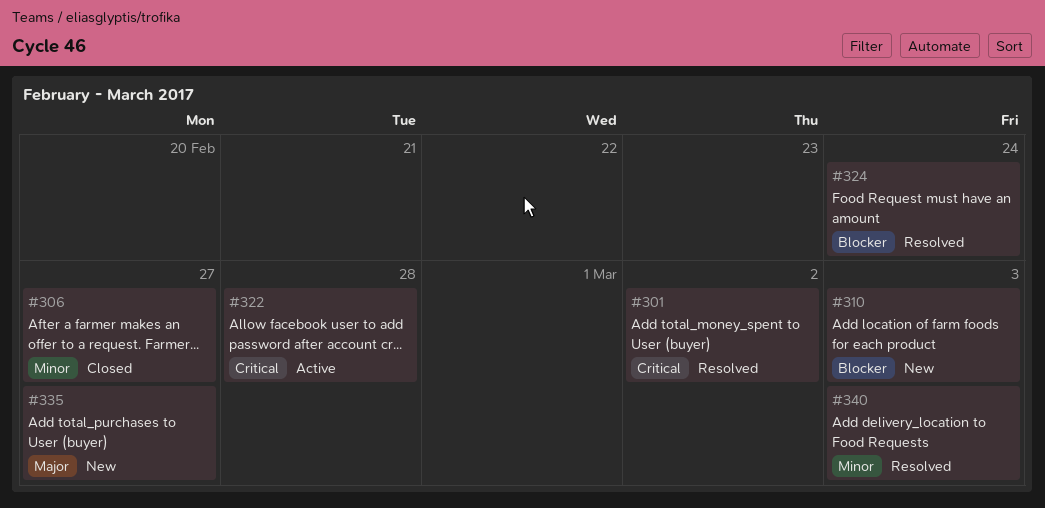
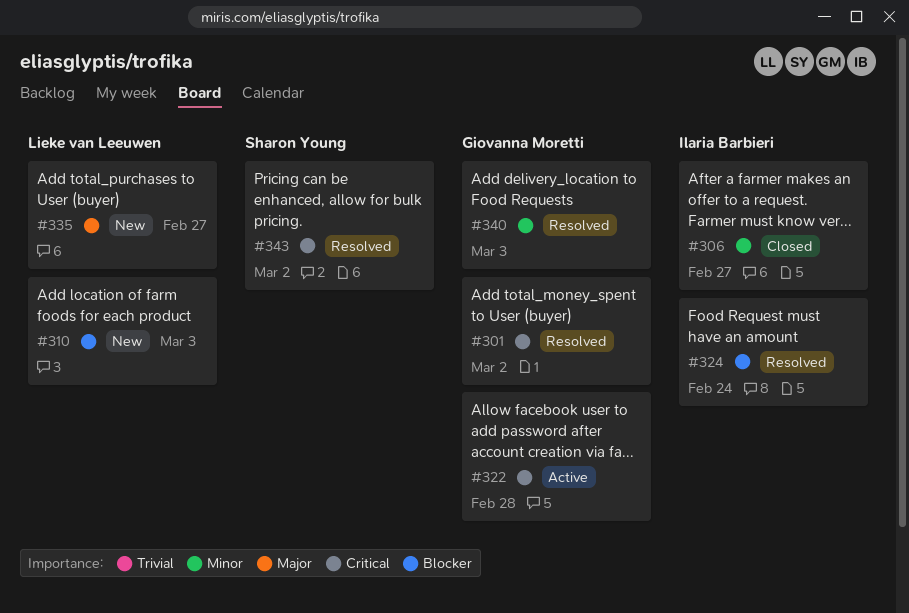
#343: none -> present

